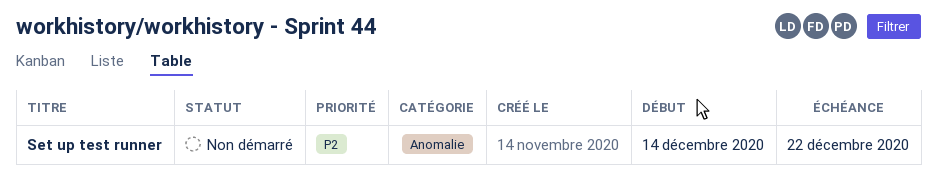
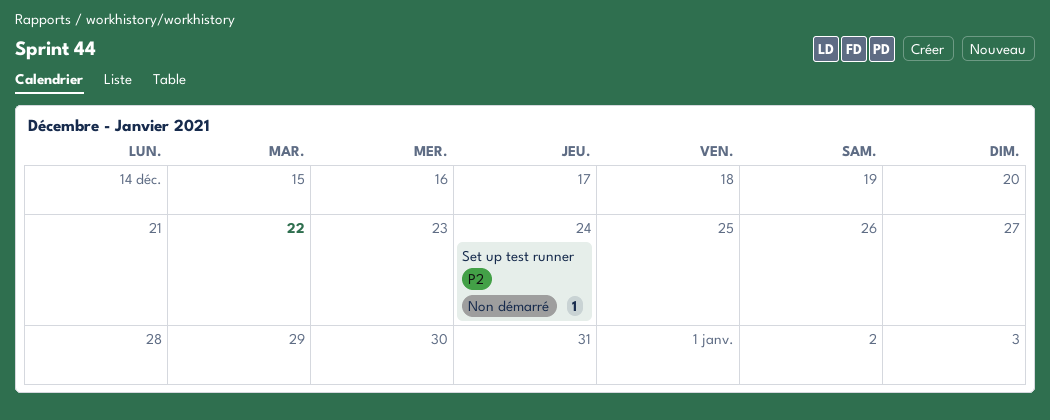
Set up test runner, due: Dec 22 -> Dec 24

